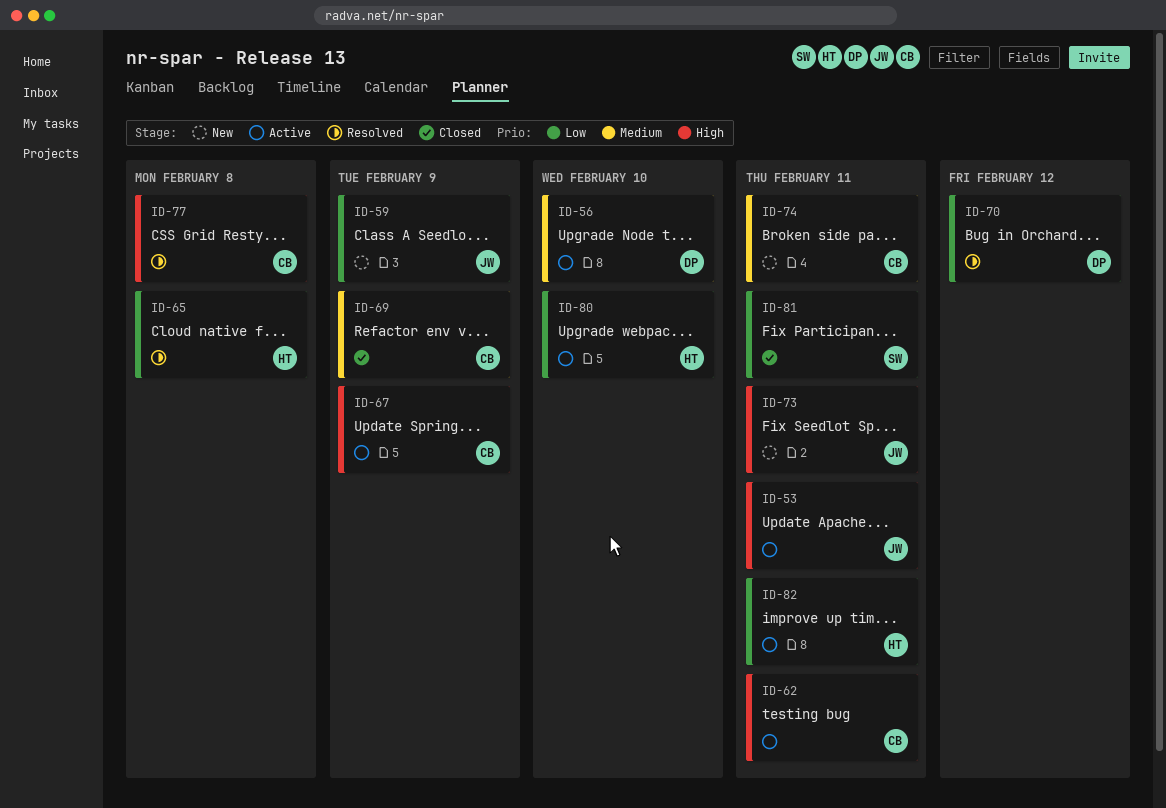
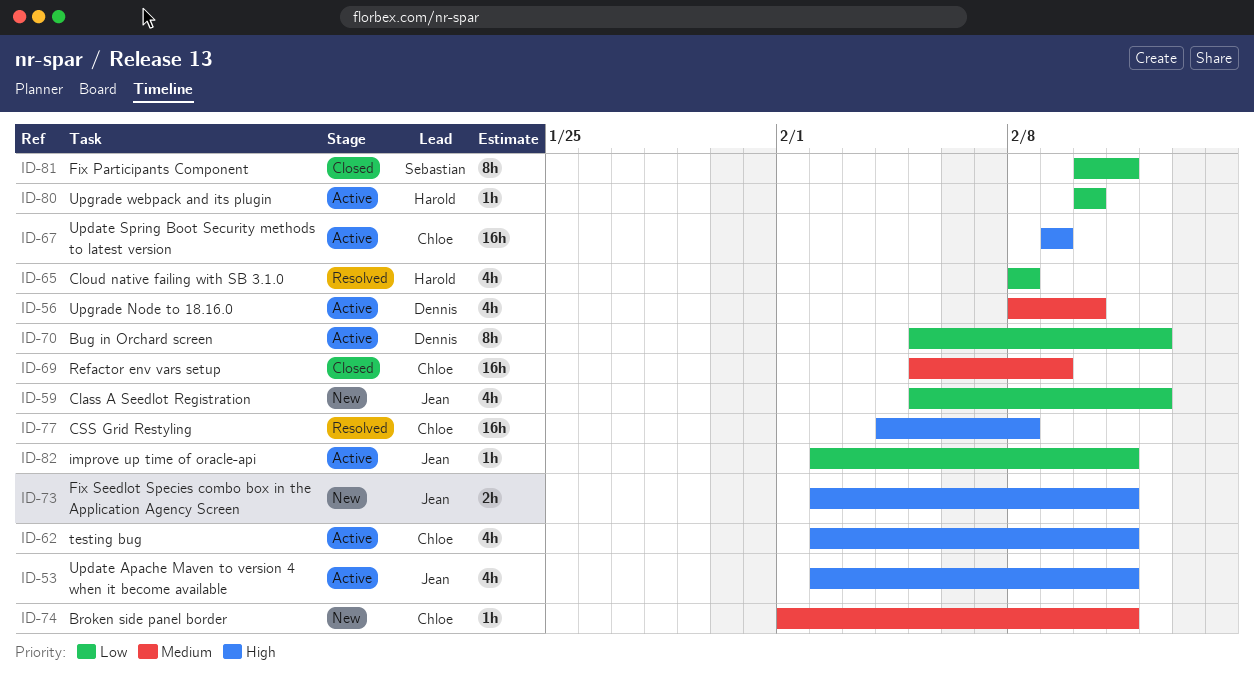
ID-59, due: Feb 9 -> Feb 12
ID-70, status: Resolved -> Active
ID-82, owner: Harold -> Jean

